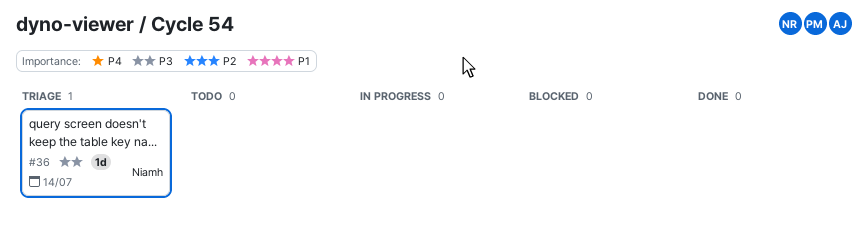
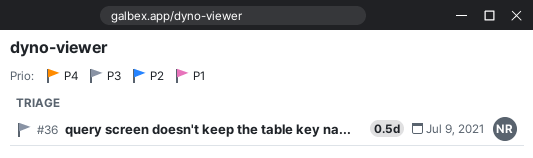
#36, estimate: 1d -> 0.5d
#36, due: Jul 14 -> Jul 9

